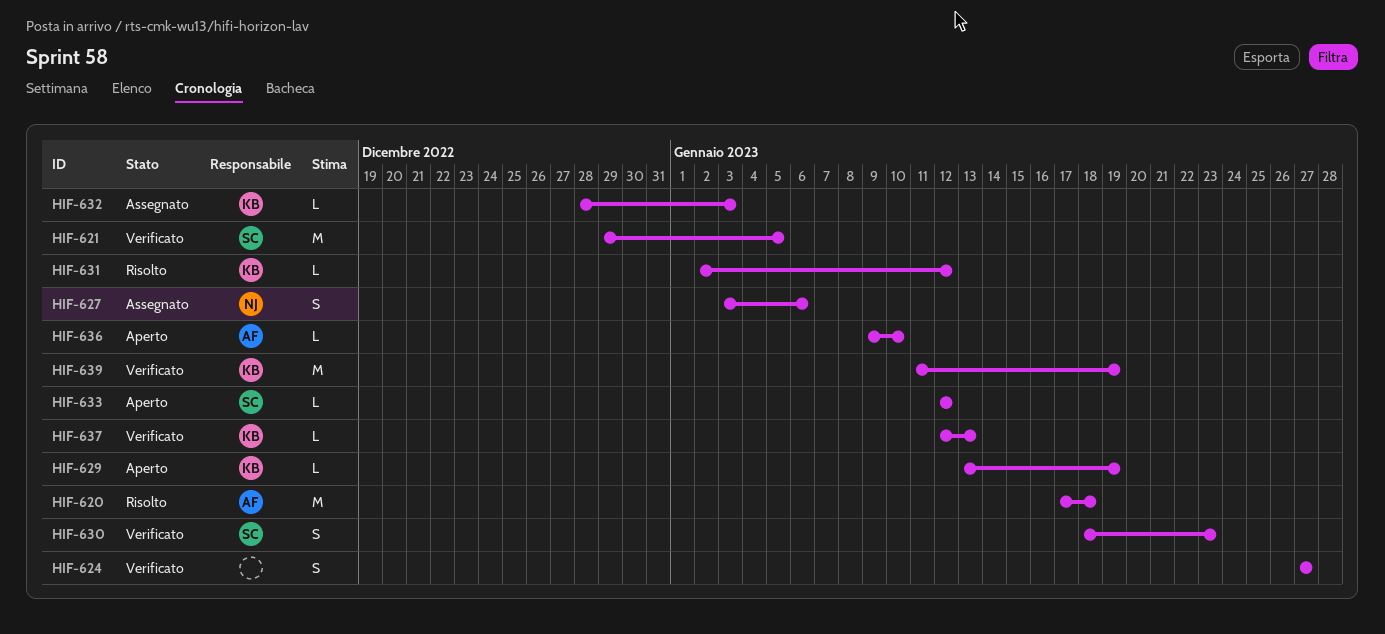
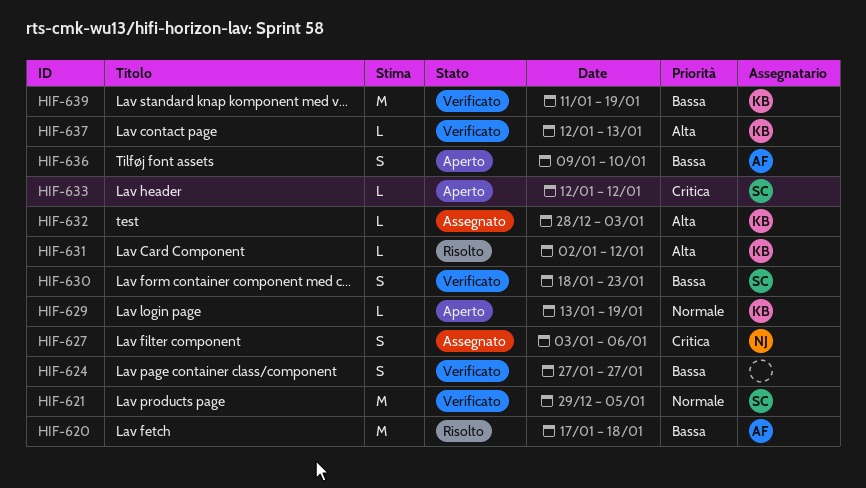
HIF-636, estimate: L -> S

